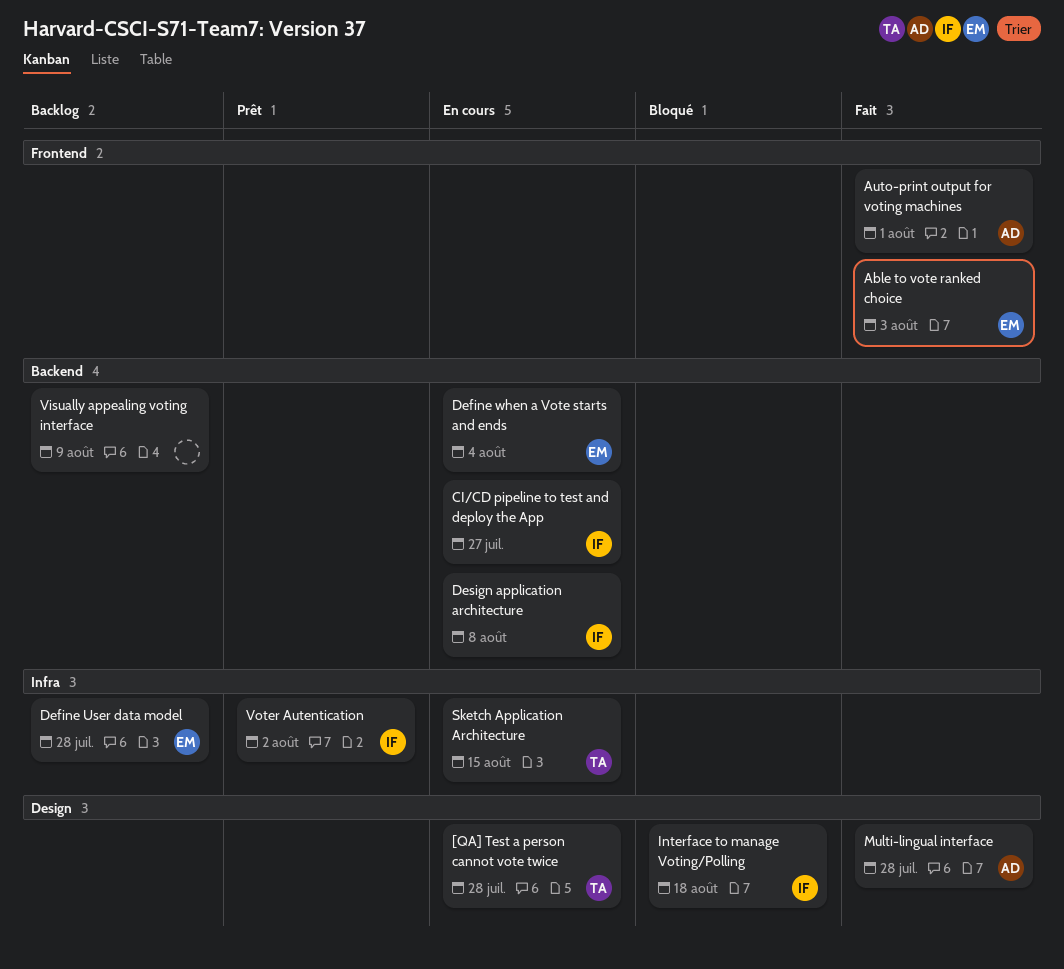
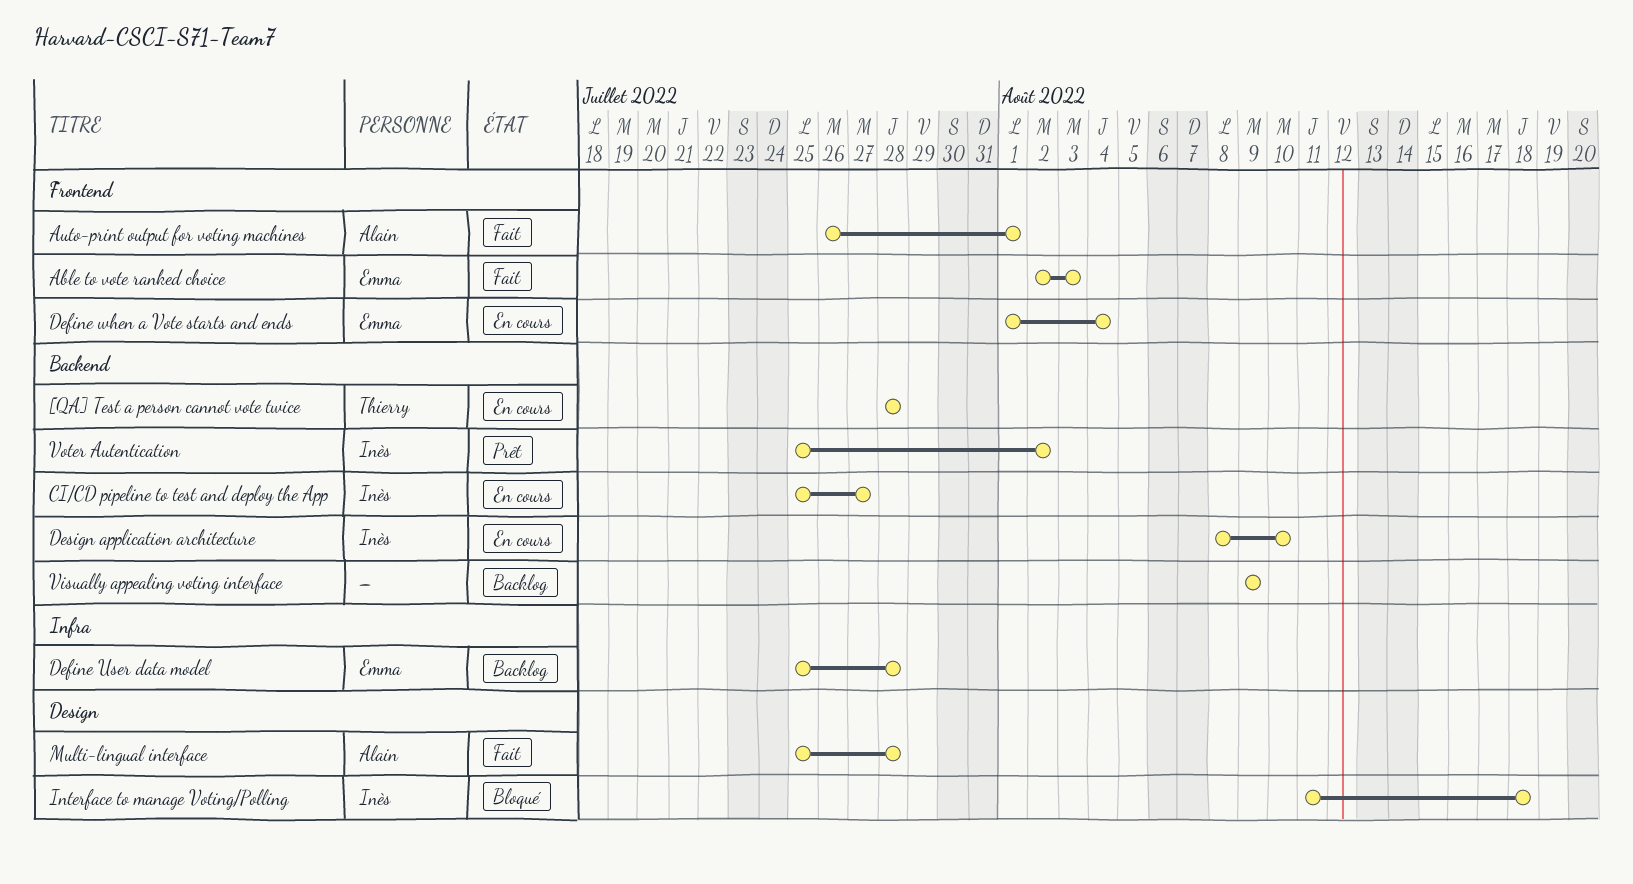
[QA] Test a person cannot vote twice, label: Design -> Backend
Define when a Vote starts and ends, label: Backend -> Frontend
Design application architecture, due: Aug 8 -> Aug 10
Sketch Application Architecture: present -> none
Voter Autentication, label: Infra -> Backend

